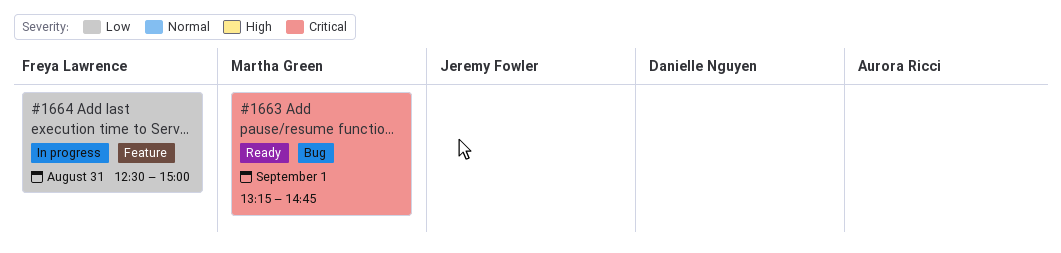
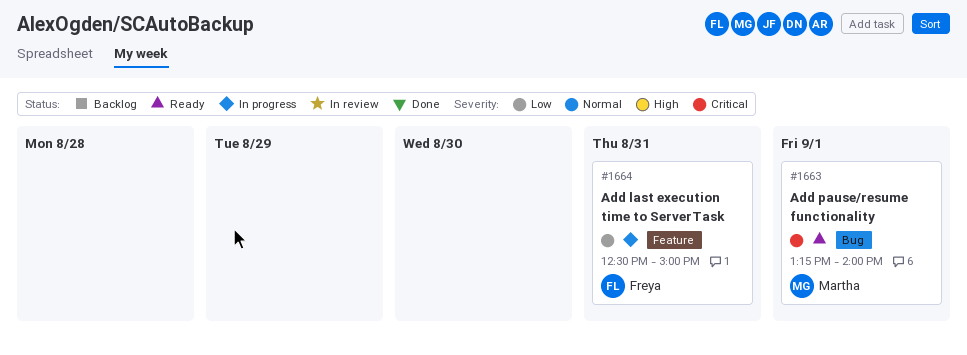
#1663, ends: 14:45 -> 14:00

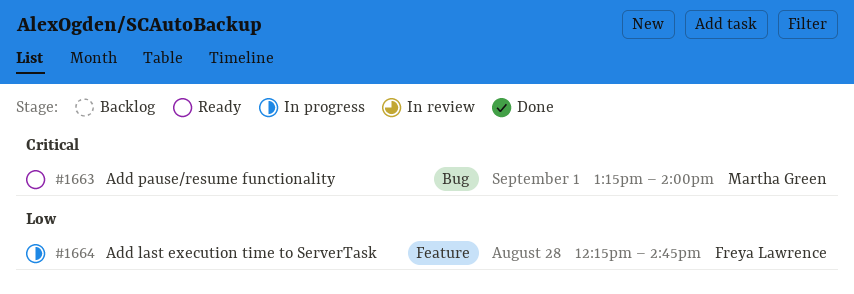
#1664, day: Aug 31 -> Aug 28
#1664, begins: 12:30 -> 12:15
#1664, ends: 15:00 -> 14:45

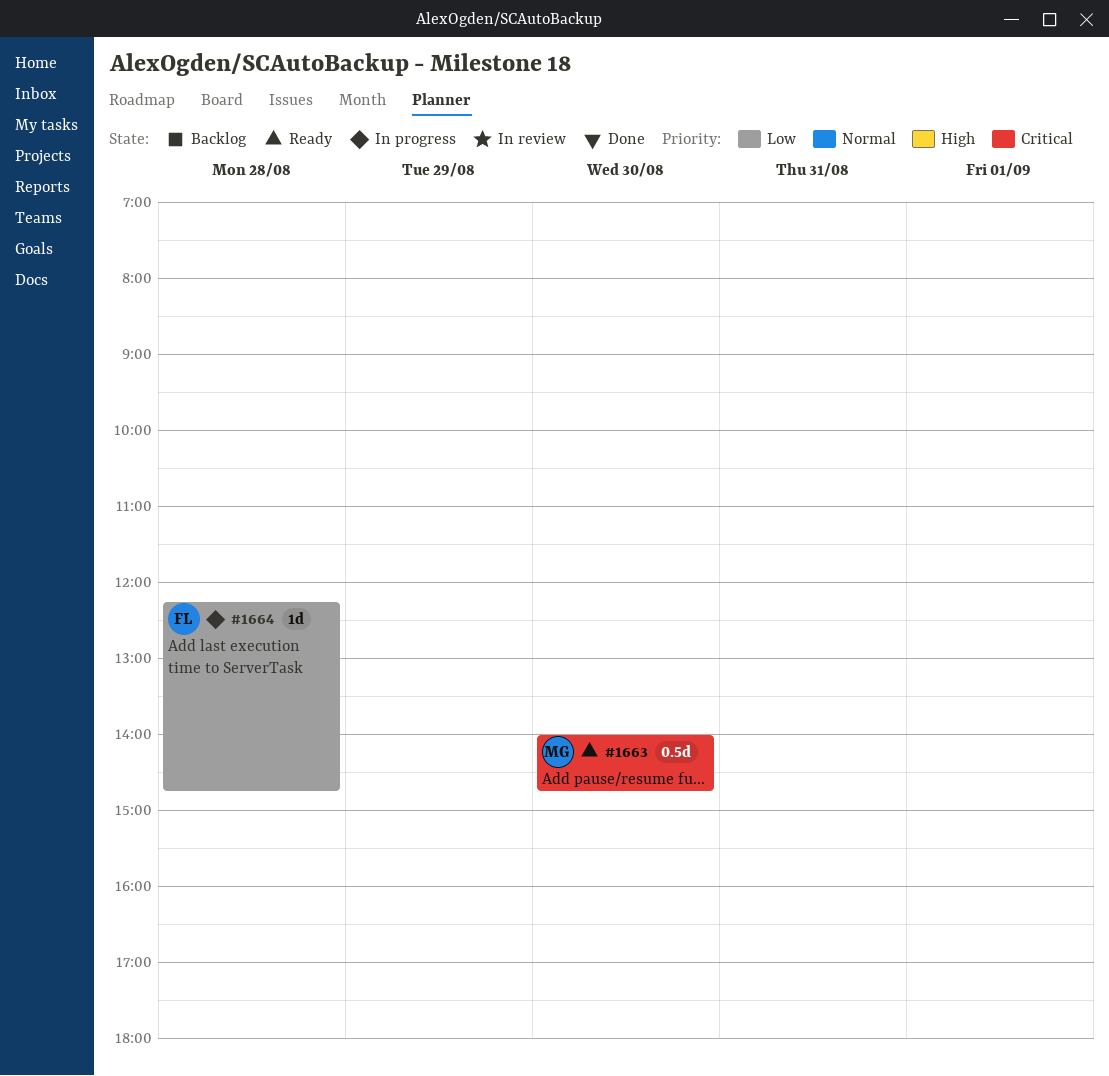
#1663, day: Sep 1 -> Aug 30
#1663, begins: 13:15 -> 14:00
#1663, ends: 14:00 -> 14:45

